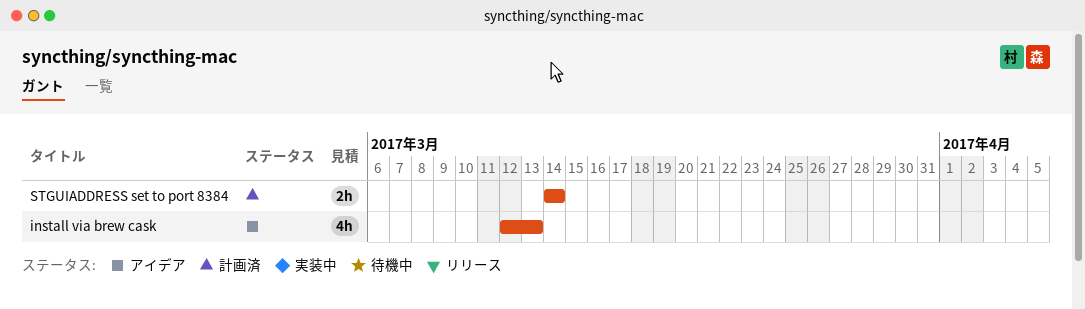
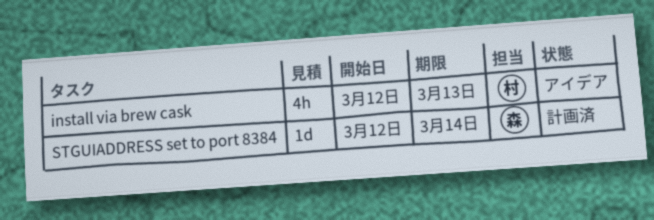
STGUIADDRESS set to port 8384, estimate: 2h -> 1d
STGUIADDRESS set to port 8384, start: Mar 14 -> Mar 12

